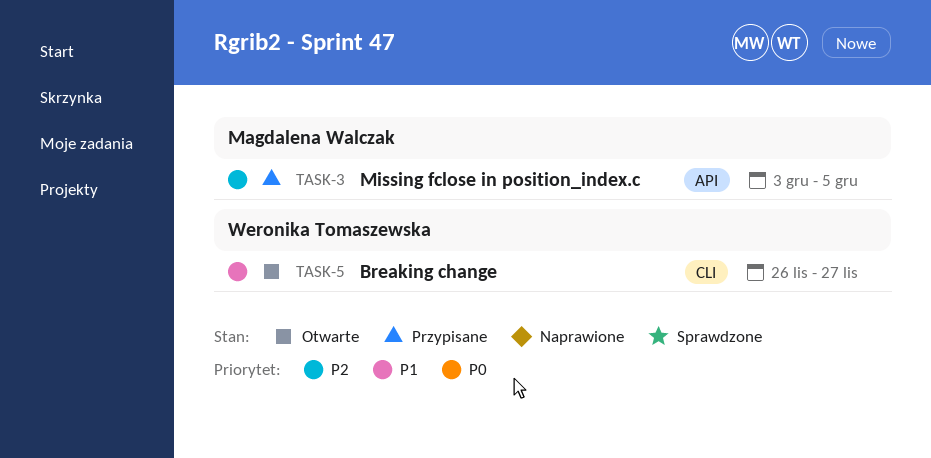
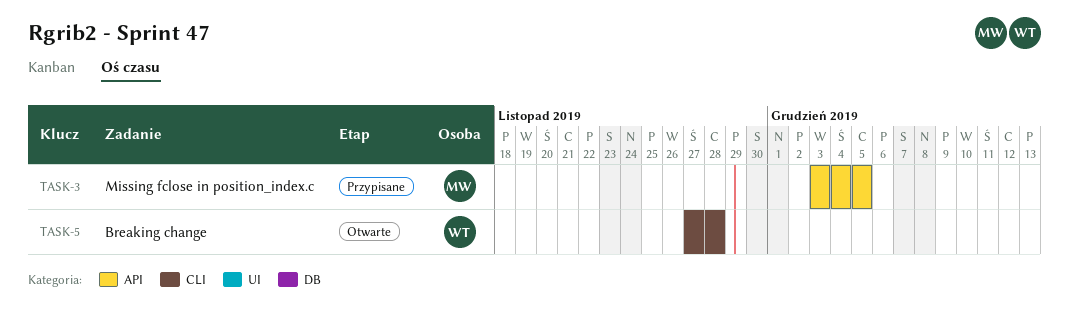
TASK-5, start: Nov 26 -> Nov 27
TASK-5, due: Nov 27 -> Nov 28

